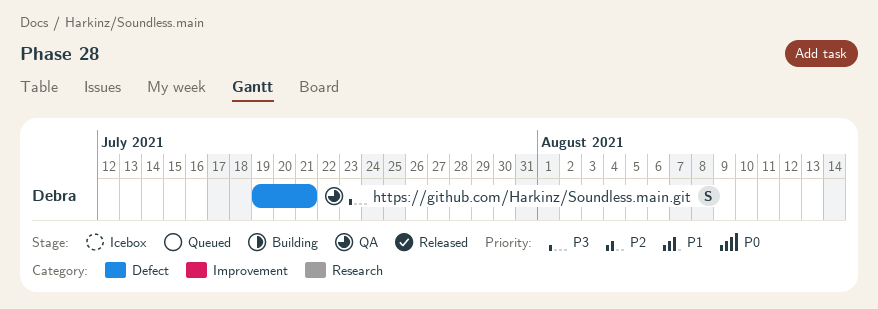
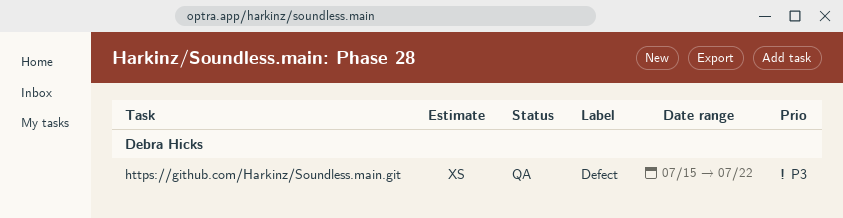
https://github.com/Harkinz/Soundless.main.git, estimate: S -> XS
https://github.com/Harkinz/Soundless.main.git, start: Jul 19 -> Jul 15
https://github.com/Harkinz/Soundless.main.git, due: Jul 21 -> Jul 22

